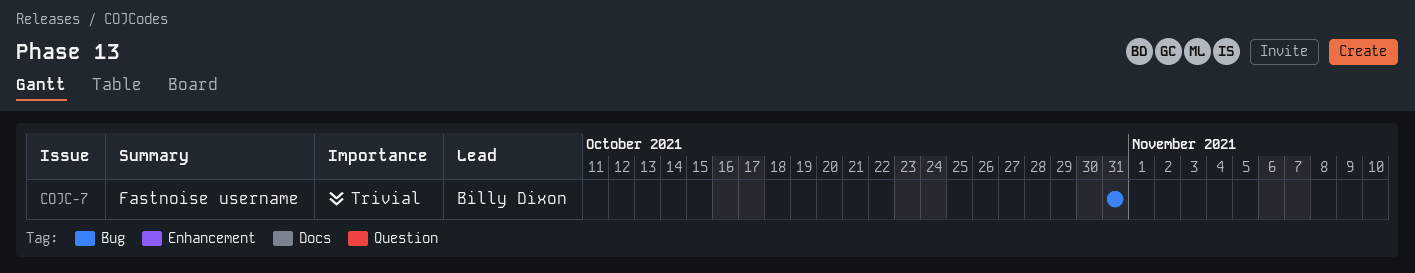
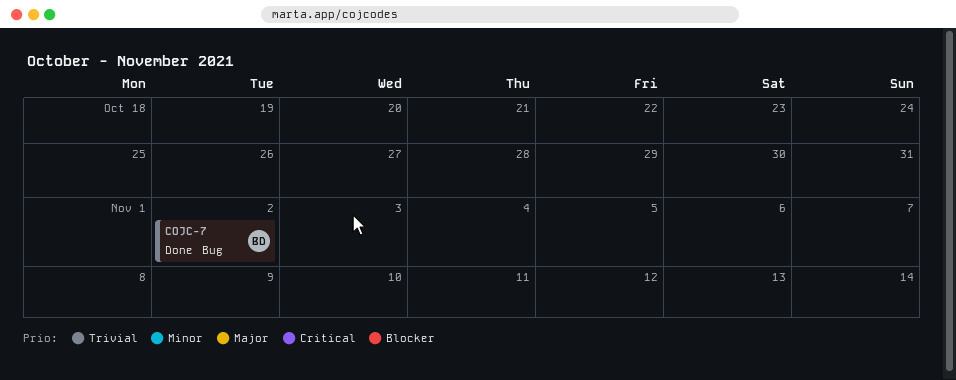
COJC-7, due: Oct 31 -> Nov 2

